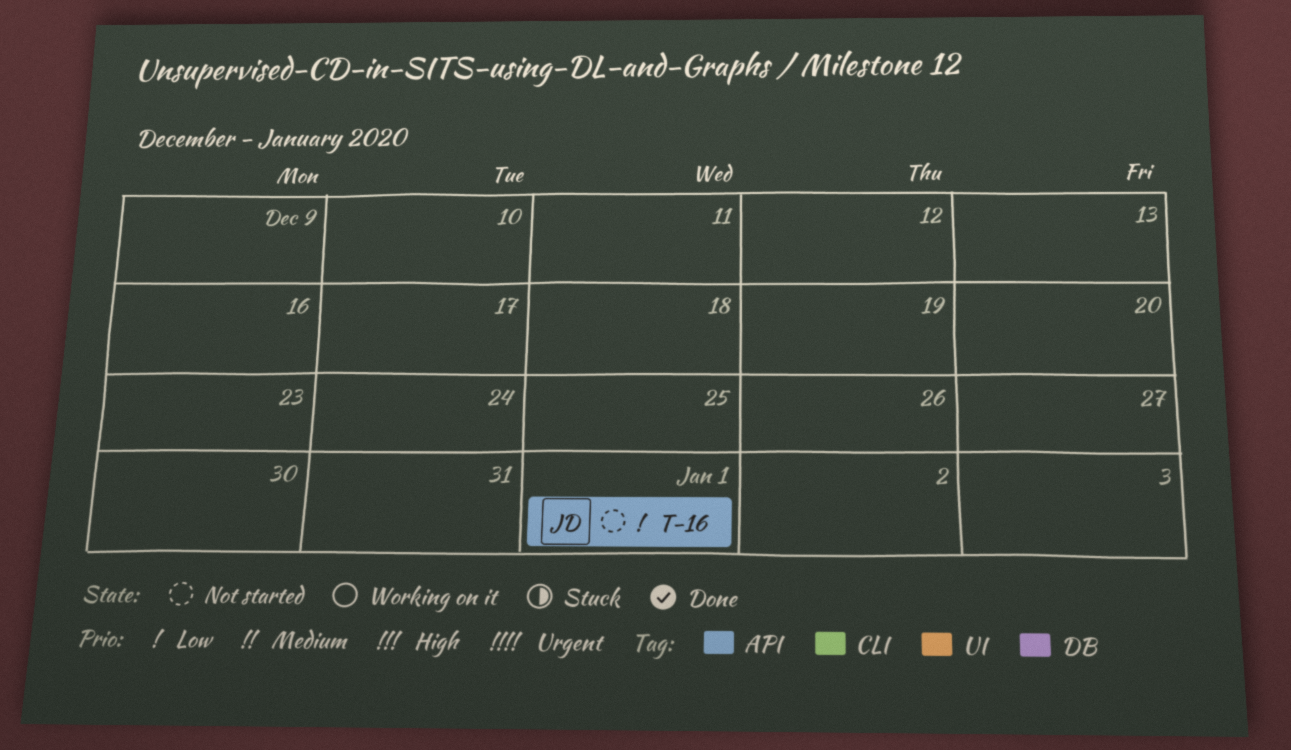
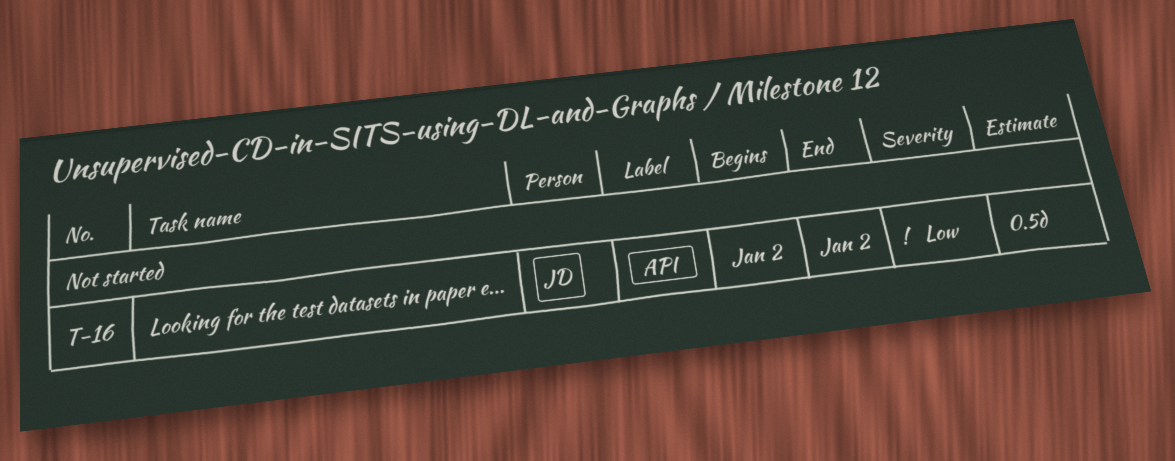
T-16, start: Jan 1 -> Jan 2
T-16, due: Jan 1 -> Jan 2

